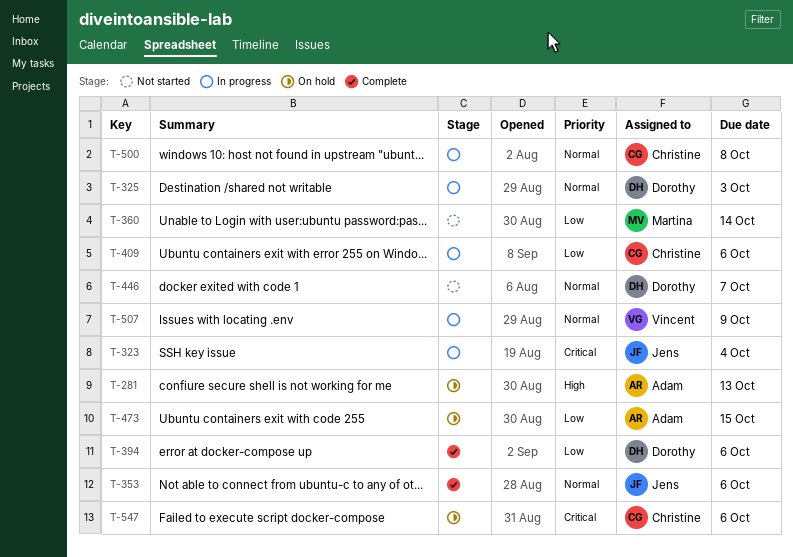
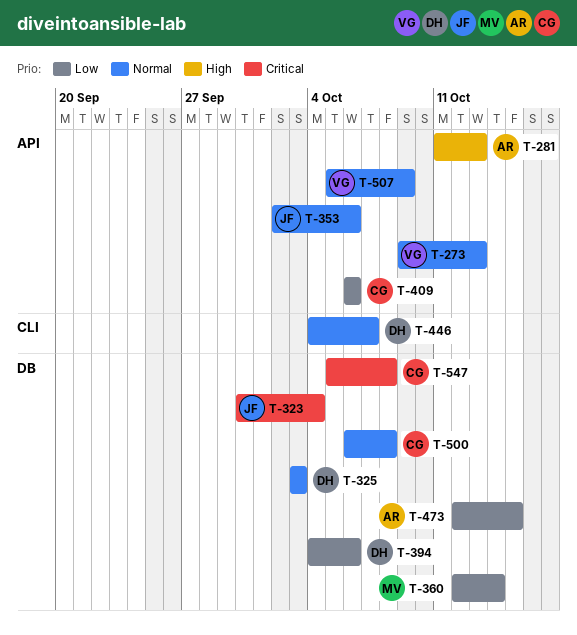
T-273: none -> present
T-547, due: Oct 6 -> Oct 8

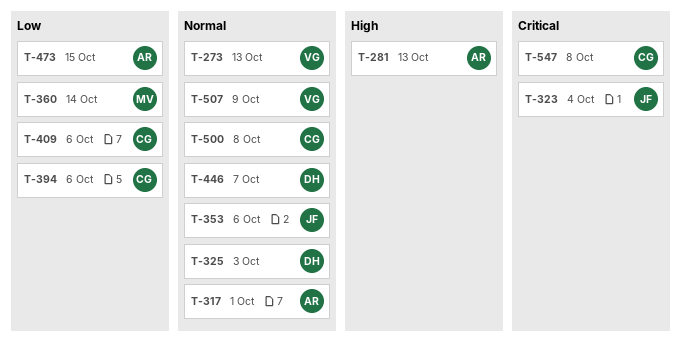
T-317: none -> present
T-394, owner: DH -> CG

